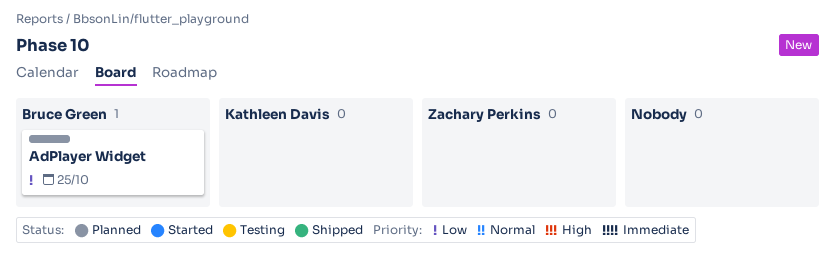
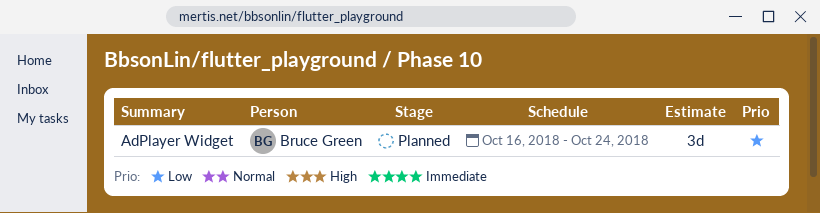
AdPlayer Widget, due: Oct 25 -> Oct 24

